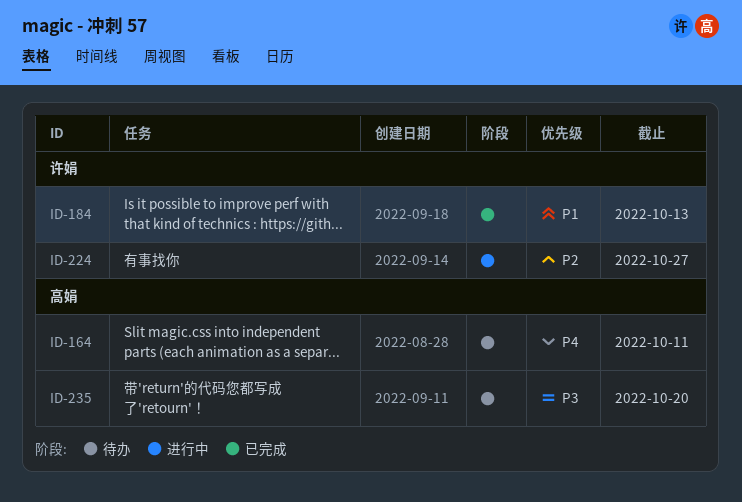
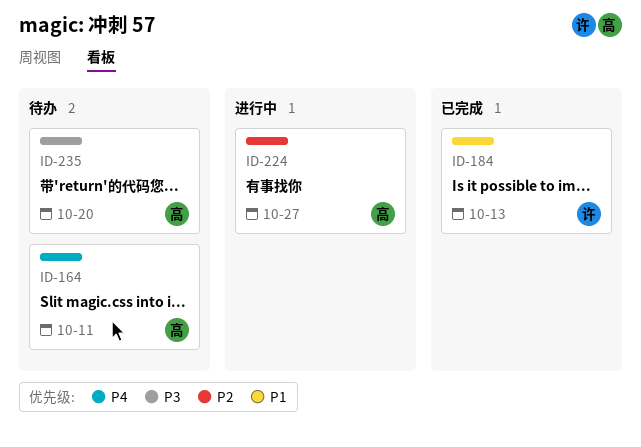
ID-224, owner: 许娟 -> 高娟

